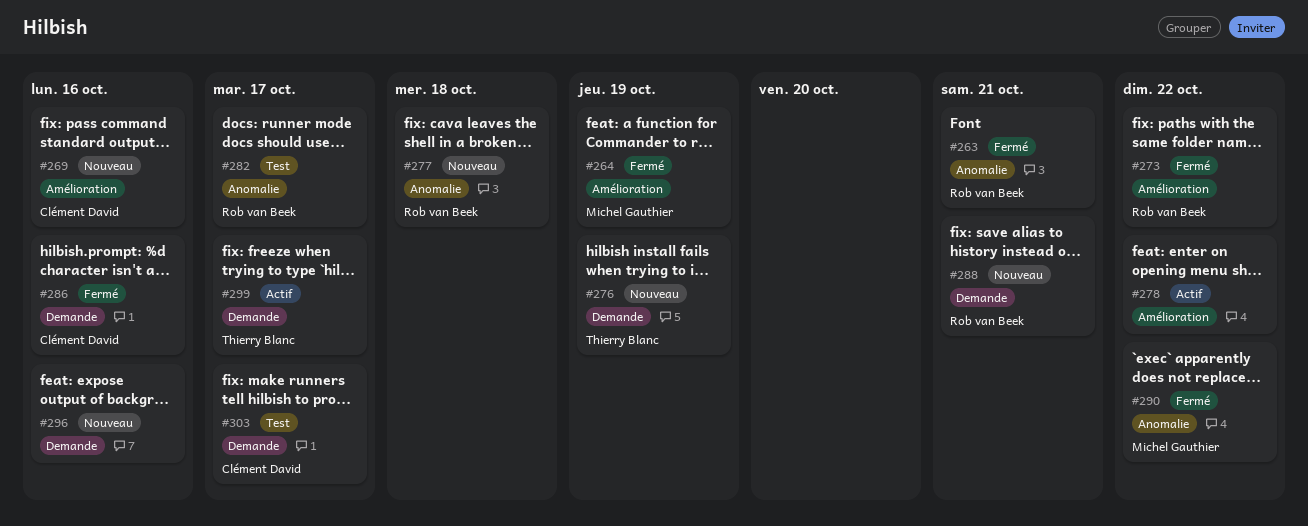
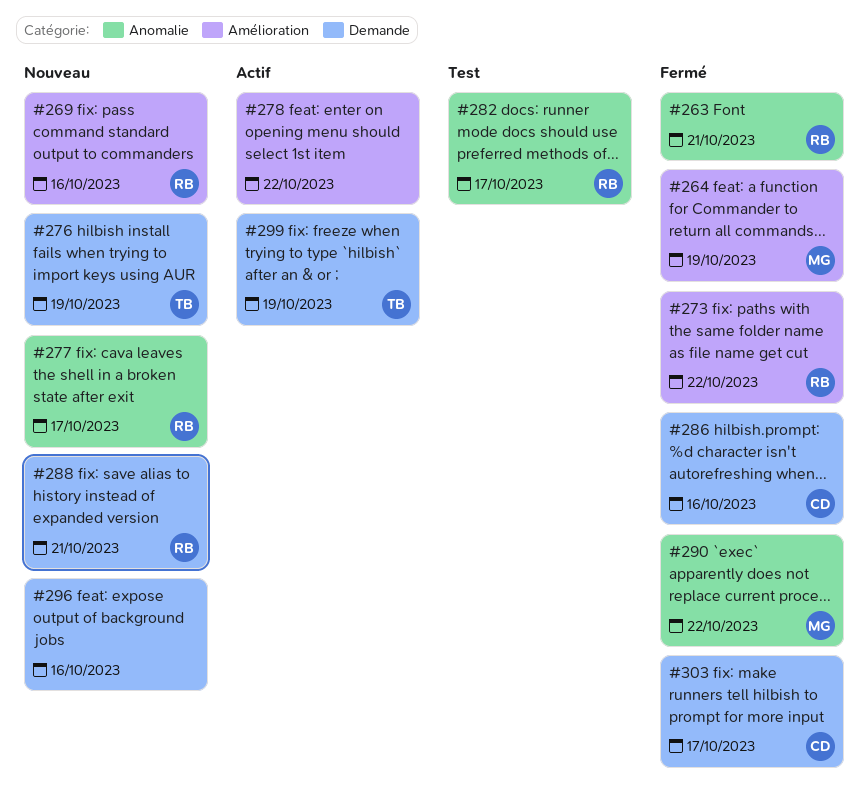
#269, owner: Clément David -> Rob van Beek
#277, due: Oct 18 -> Oct 17
#299, due: Oct 17 -> Oct 19
#303, status: Test -> Fermé

